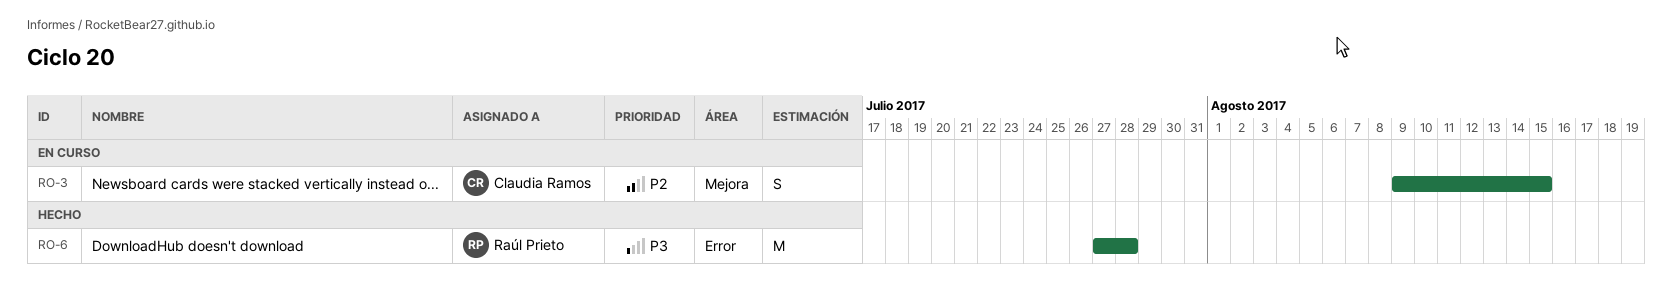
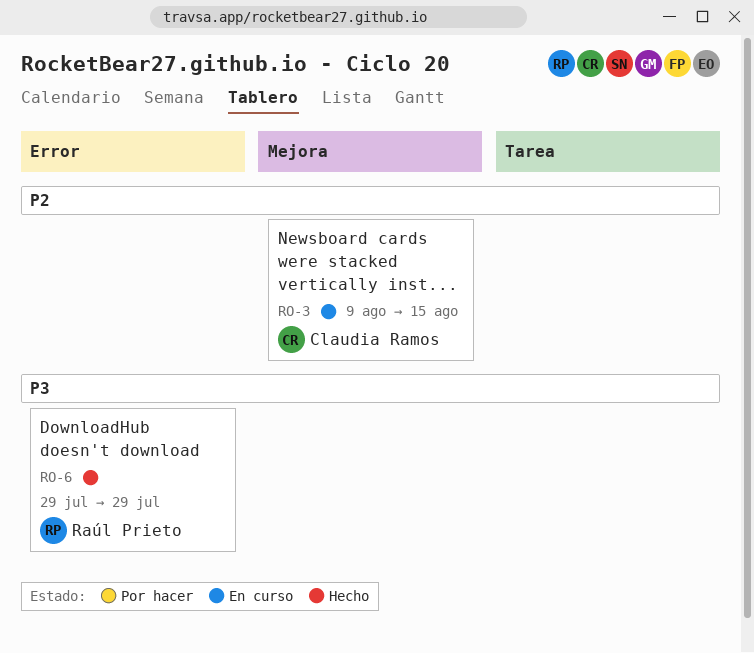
RO-6, start: Jul 27 -> Jul 29
RO-6, due: Jul 28 -> Jul 29

